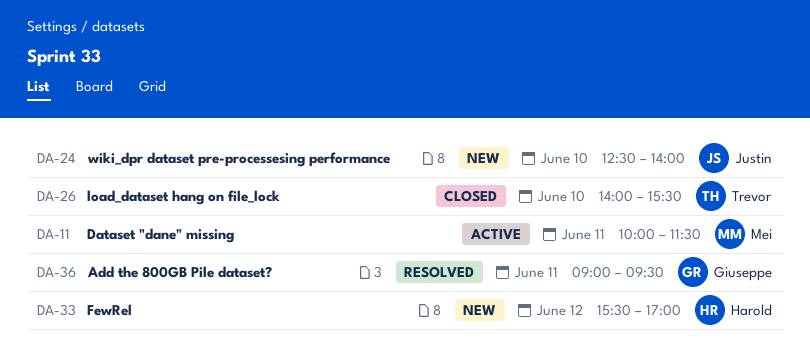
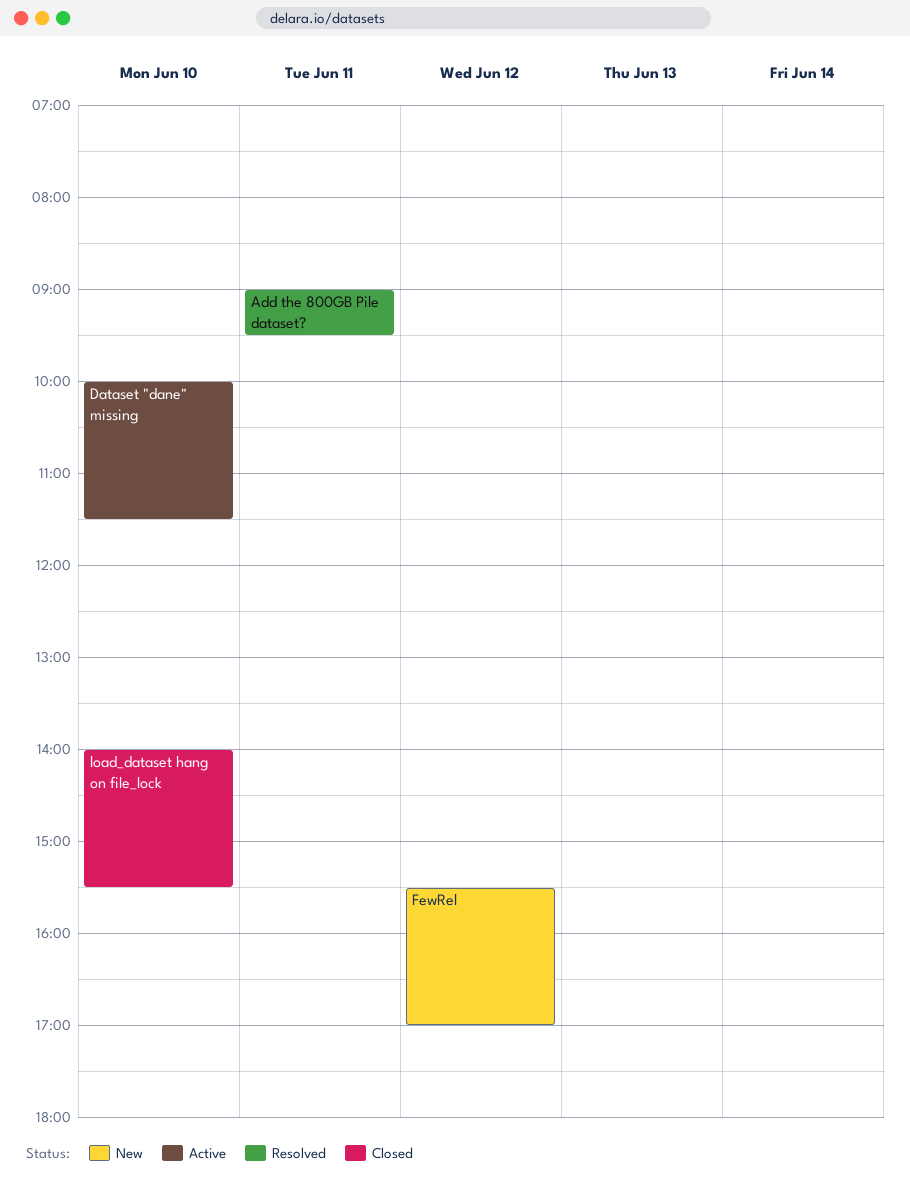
Dataset "dane" missing, day: Jun 11 -> Jun 10
wiki_dpr dataset pre-processesing performance: present -> none

